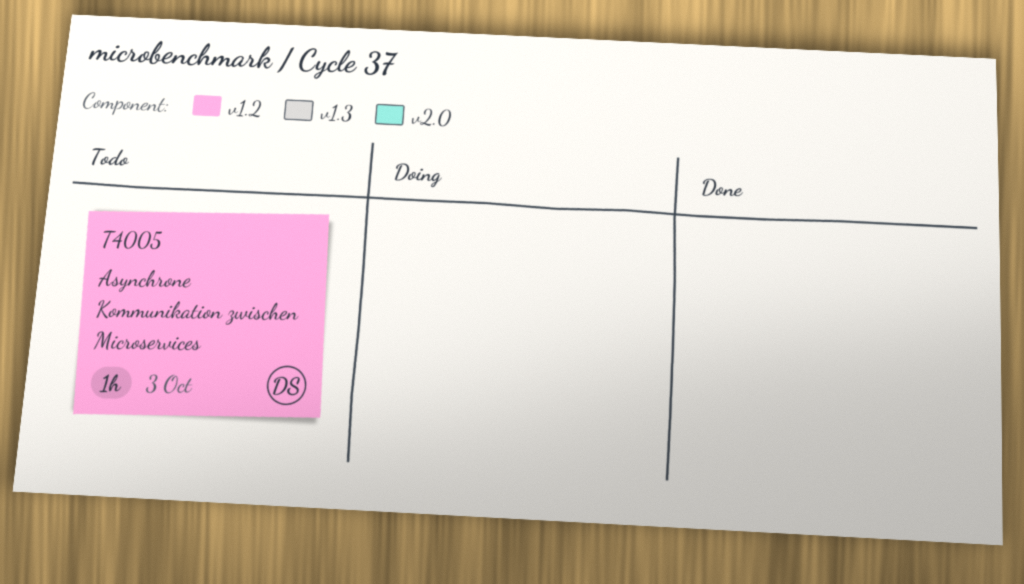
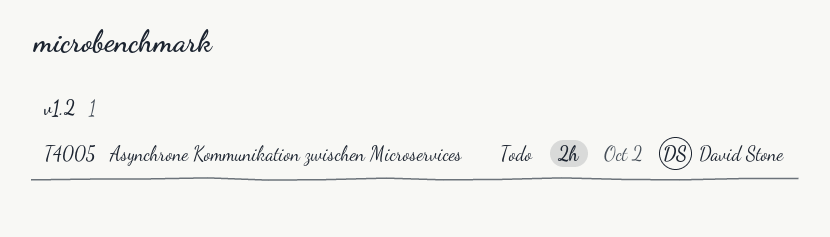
T4005, estimate: 1h -> 2h
T4005, due: Oct 3 -> Oct 2

